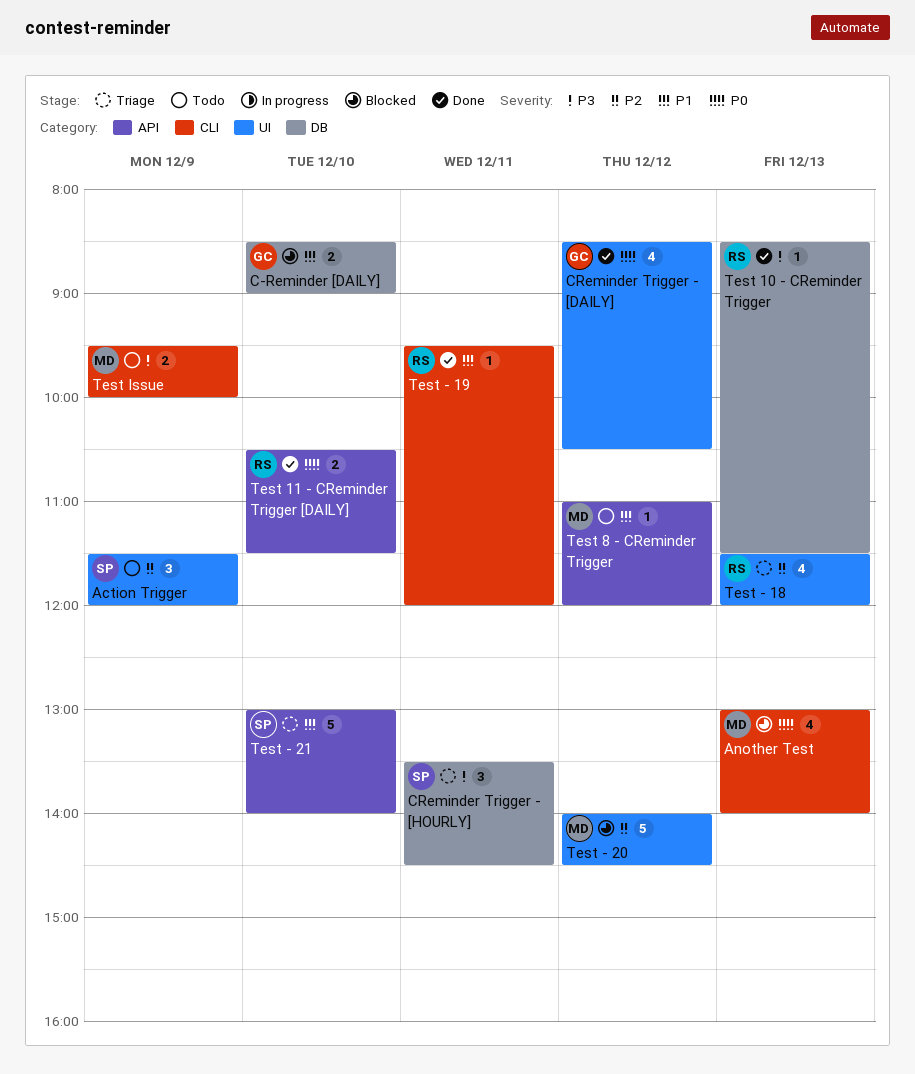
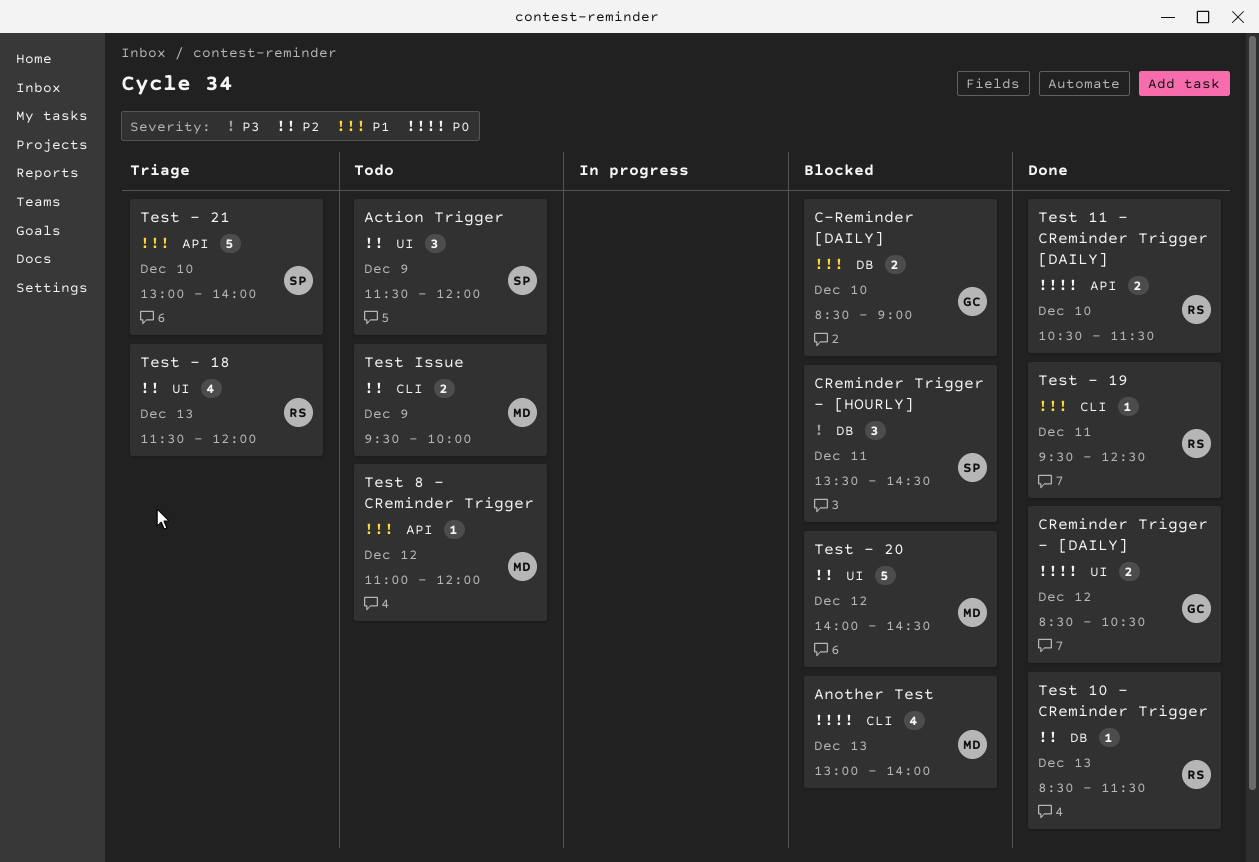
CReminder Trigger - [DAILY], estimate: 4 -> 2
CReminder Trigger - [HOURLY], status: Triage -> Blocked
Test - 19, ends: 12:00 -> 12:30
Test 10 - CReminder Trigger, priority: P3 -> P2
Test Issue, priority: P3 -> P2

